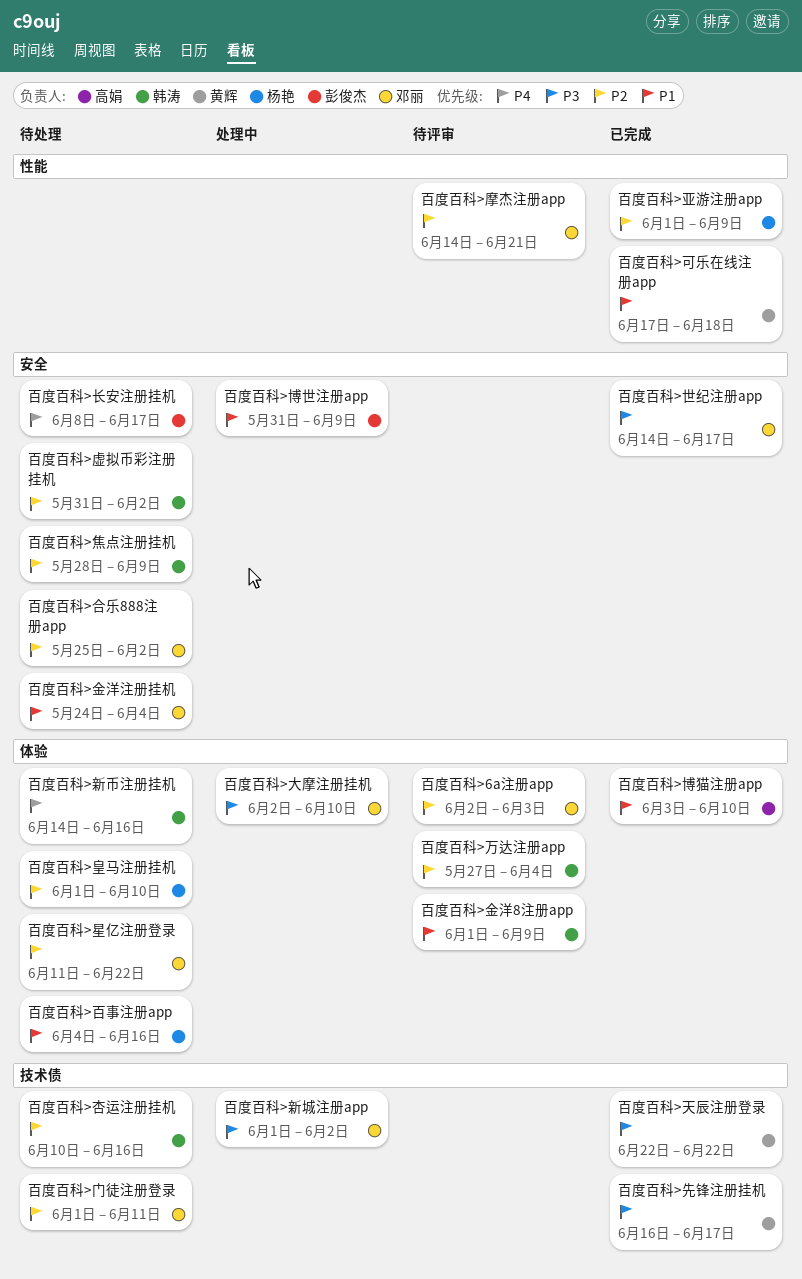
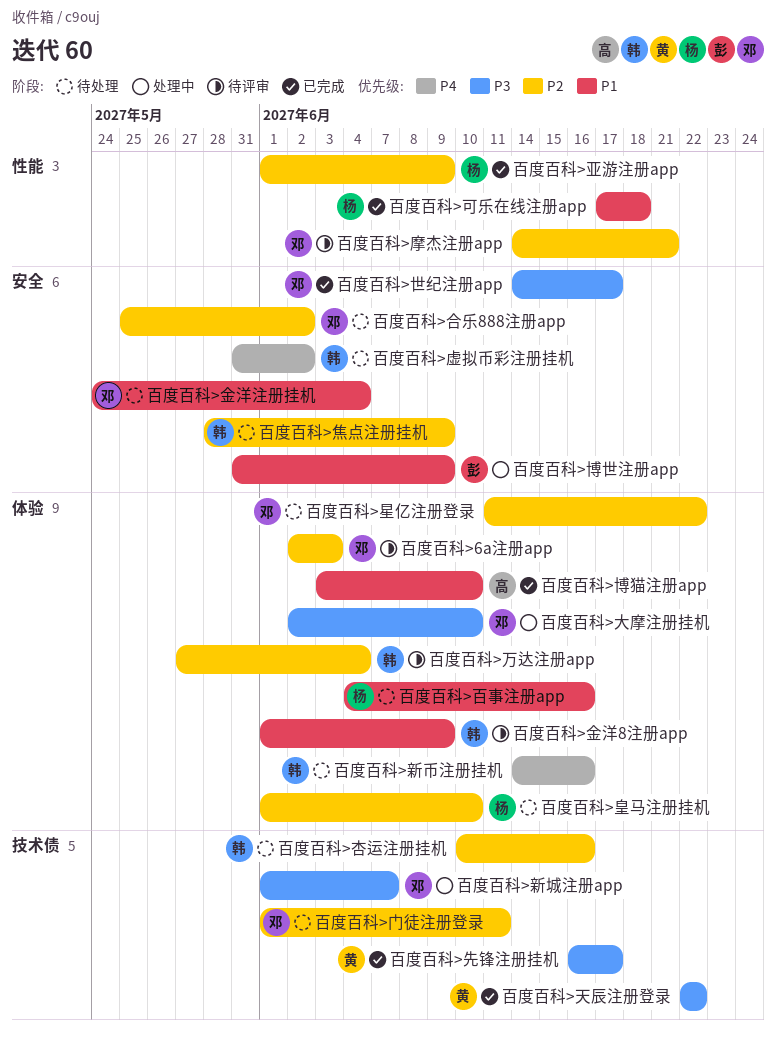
百度百科>可乐在线注册app, owner: 黄辉 -> 杨艳
百度百科>新城注册app, due: Jun 2 -> Jun 7
百度百科>虚拟币彩注册挂机, priority: P2 -> P4
百度百科>长安注册挂机: present -> none

